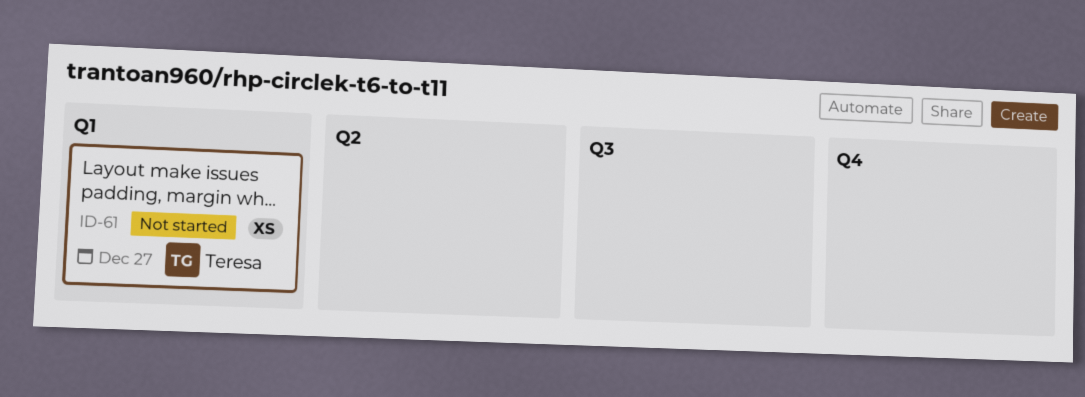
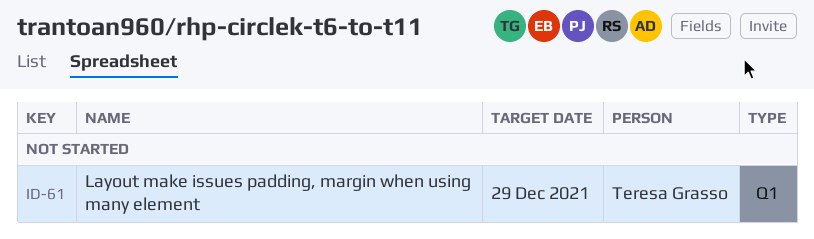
ID-61, due: Dec 27 -> Dec 29

